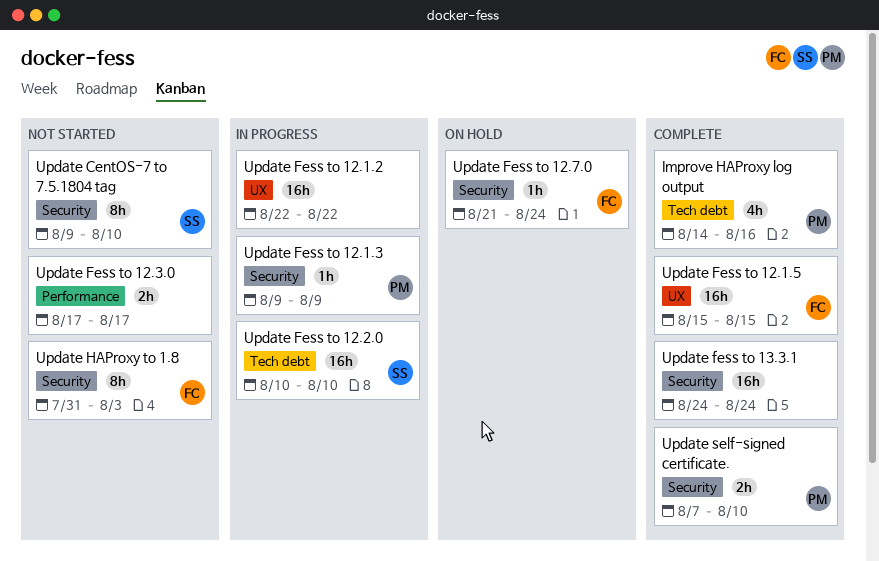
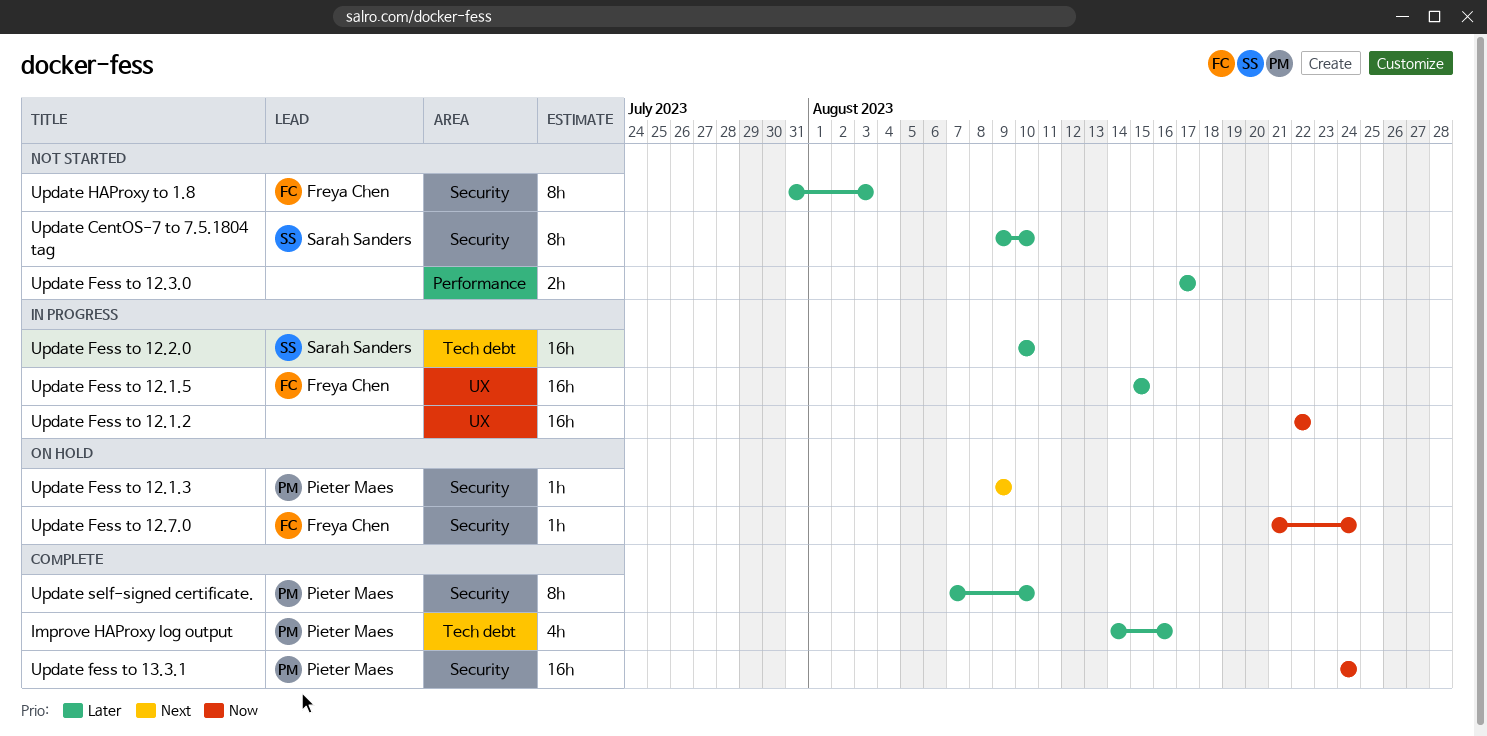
Update Fess to 12.1.3, status: In progress -> On hold
Update Fess to 12.1.5, status: Complete -> In progress
Update fess to 13.3.1, owner: none -> Pieter Maes
Update self-signed certificate., estimate: 2h -> 8h

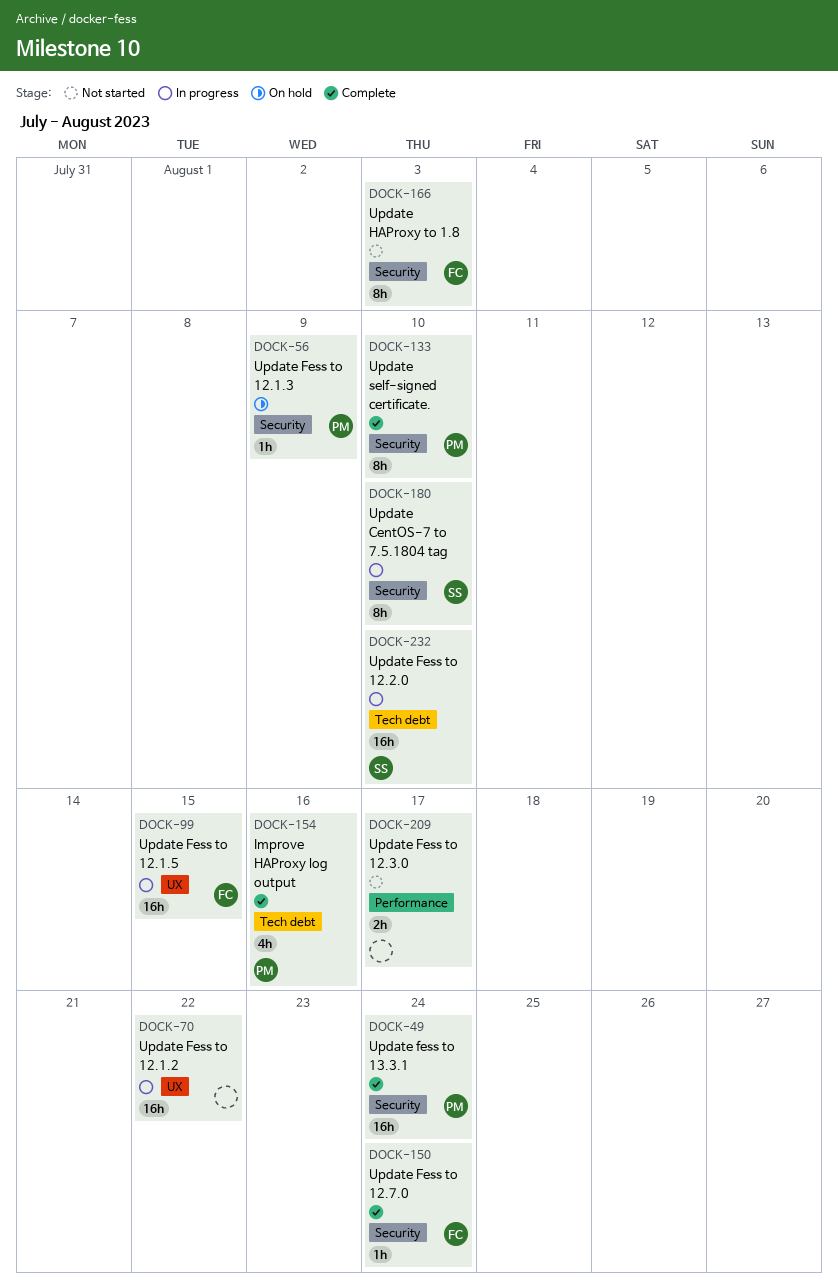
Update CentOS-7 to 7.5.1804 tag, status: Not started -> In progress
Update Fess to 12.7.0, status: On hold -> Complete

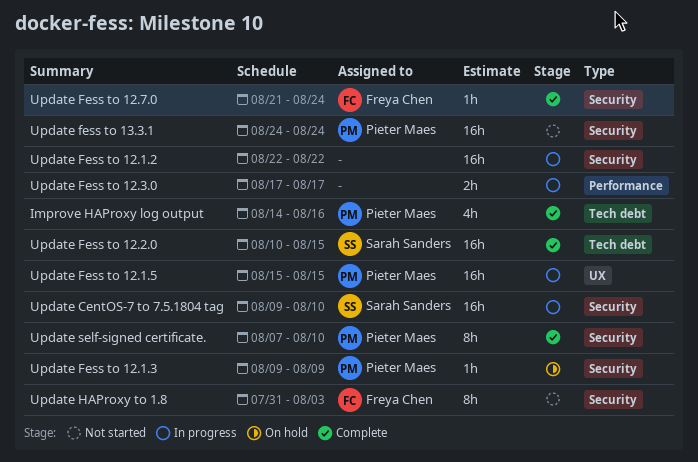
Update CentOS-7 to 7.5.1804 tag, estimate: 8h -> 16h
Update Fess to 12.1.2, label: UX -> Security
Update Fess to 12.1.5, owner: Freya Chen -> Pieter Maes
Update Fess to 12.2.0, status: In progress -> Complete
Update Fess to 12.2.0, due: Aug 10 -> Aug 15
Update Fess to 12.3.0, status: Not started -> In progress
Update fess to 13.3.1, status: Complete -> Not started

